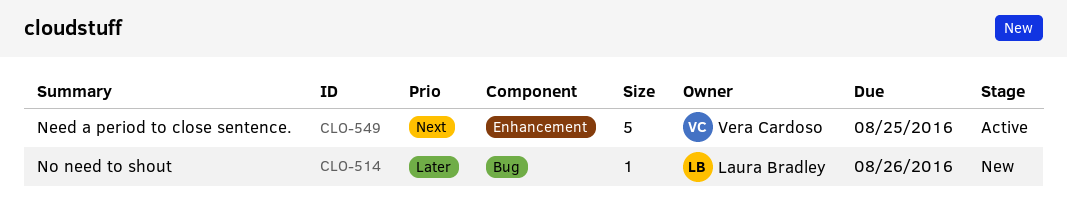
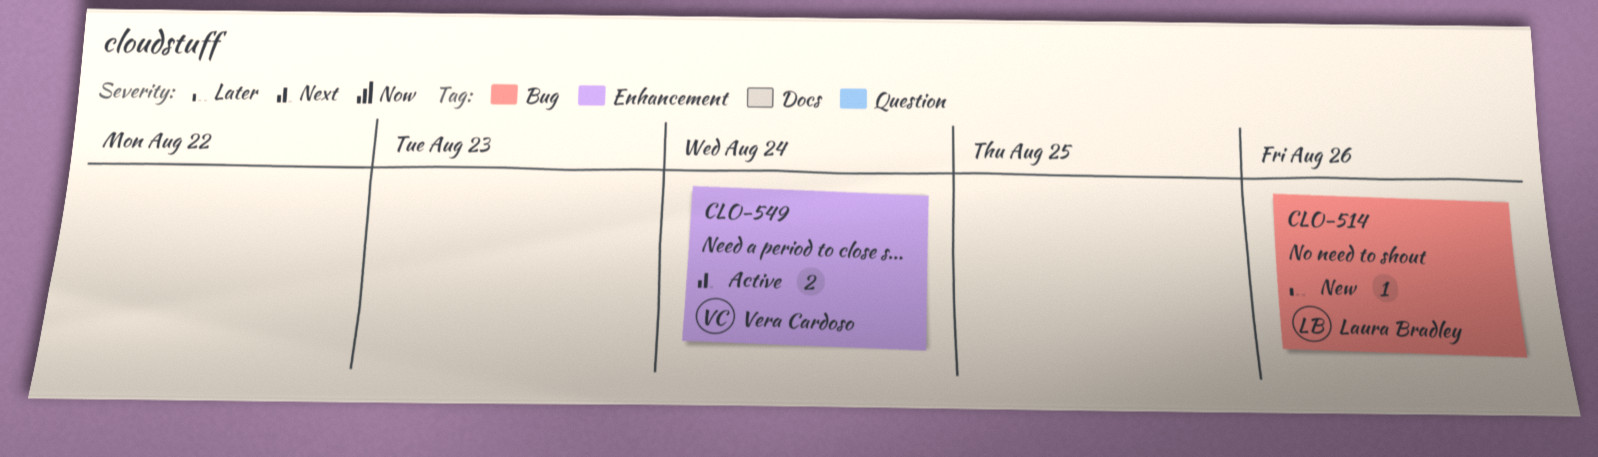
CLO-549, estimate: 5 -> 2
CLO-549, due: Aug 25 -> Aug 24

